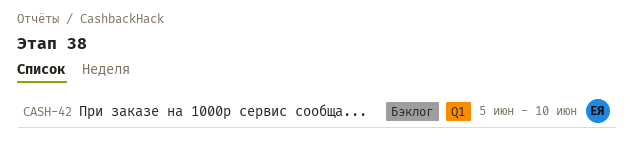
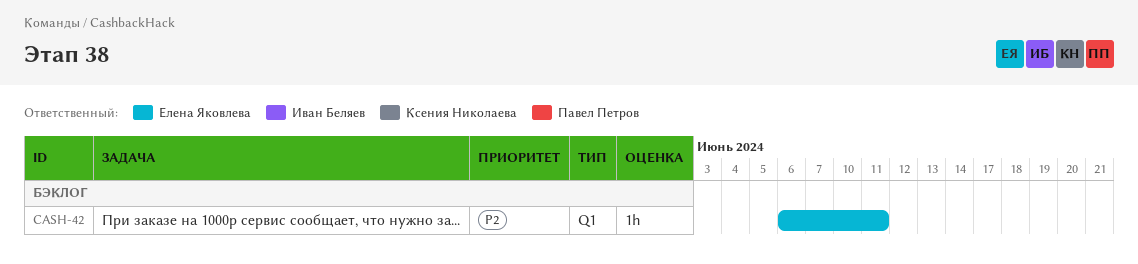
CASH-42, start: Jun 5 -> Jun 6
CASH-42, due: Jun 10 -> Jun 11

